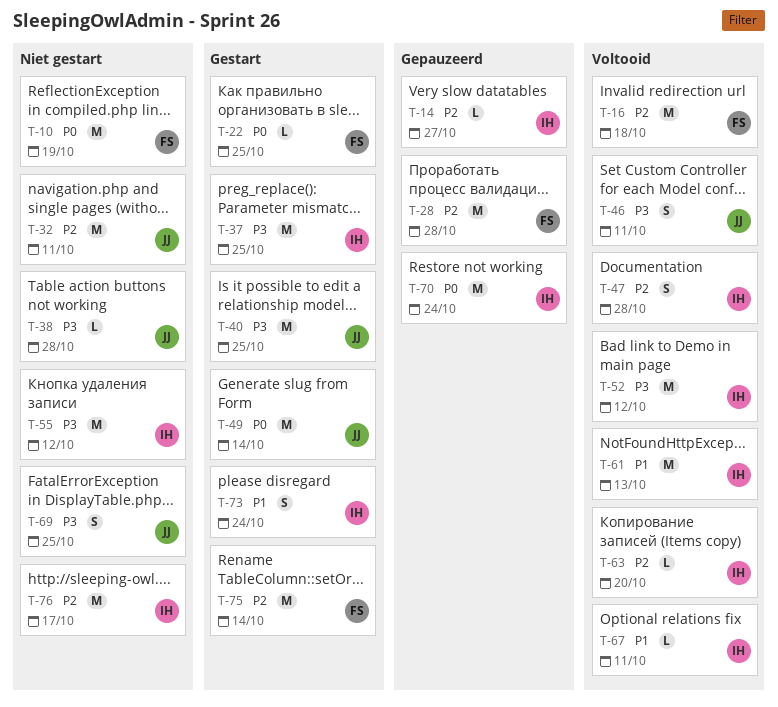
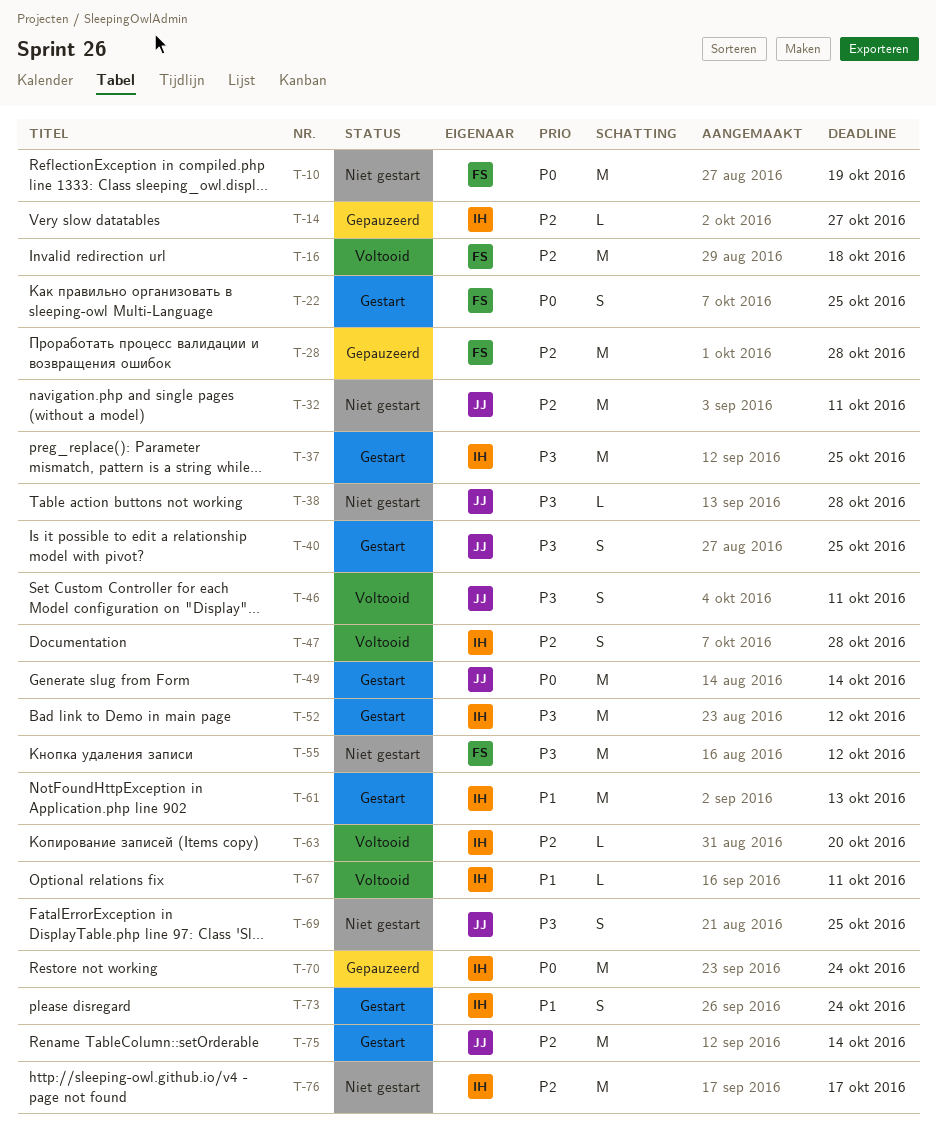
T-22, estimate: L -> S
T-40, estimate: M -> S
T-52, status: Voltooid -> Gestart
T-55, owner: IH -> FS
T-61, status: Voltooid -> Gestart
T-75, owner: FS -> JJ

